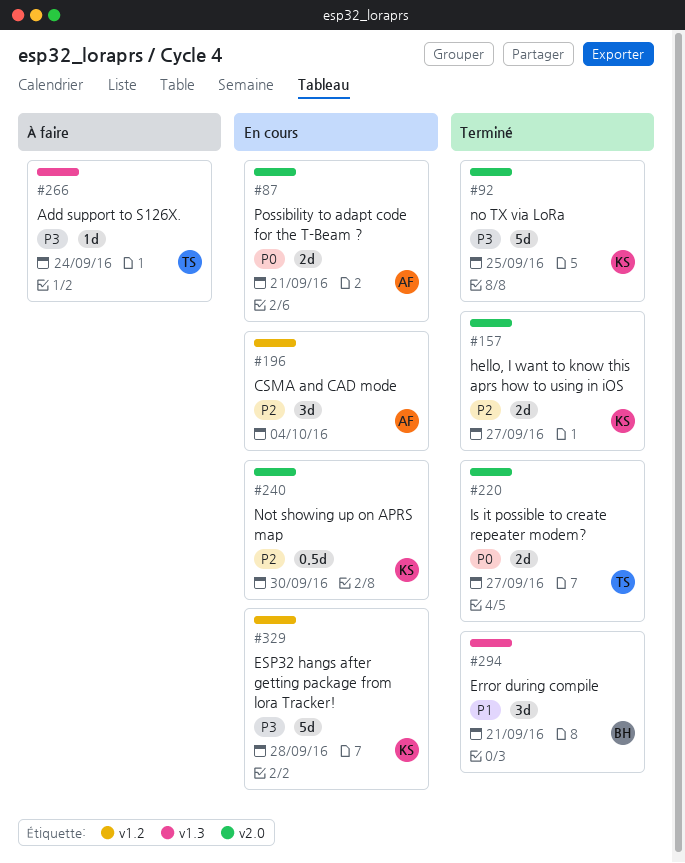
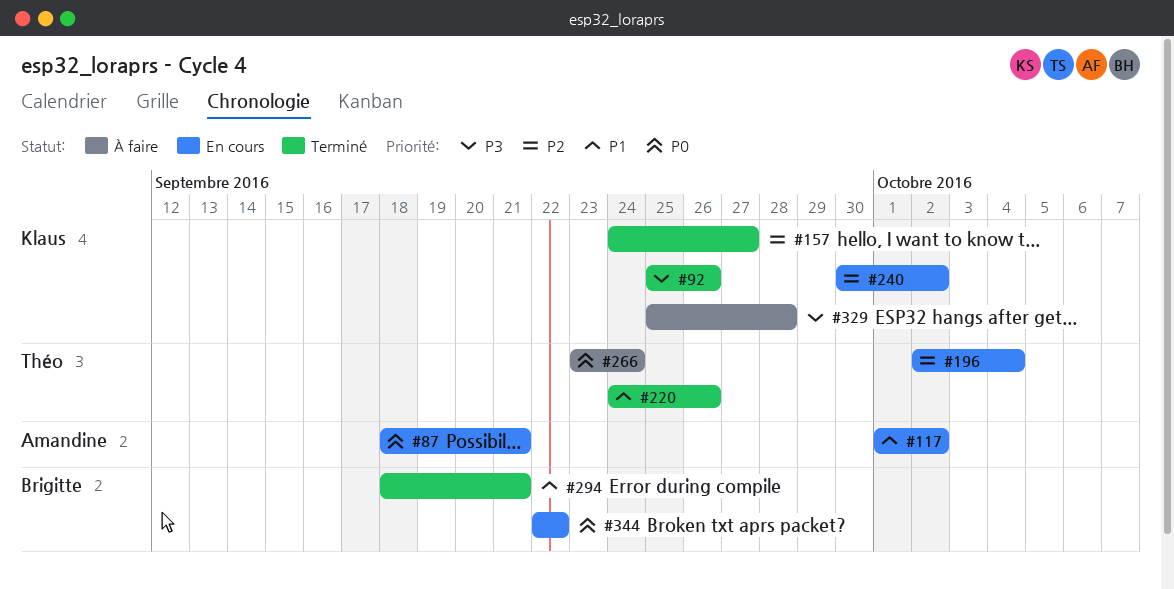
#92, due: Sep 25 -> Sep 26
#117: none -> present
#196, owner: Amandine -> Théo
#220, priority: P0 -> P1
#220, due: Sep 27 -> Sep 26
#240, due: Sep 30 -> Oct 2
#266, priority: P3 -> P0
#329, status: En cours -> À faire
#344: none -> present

